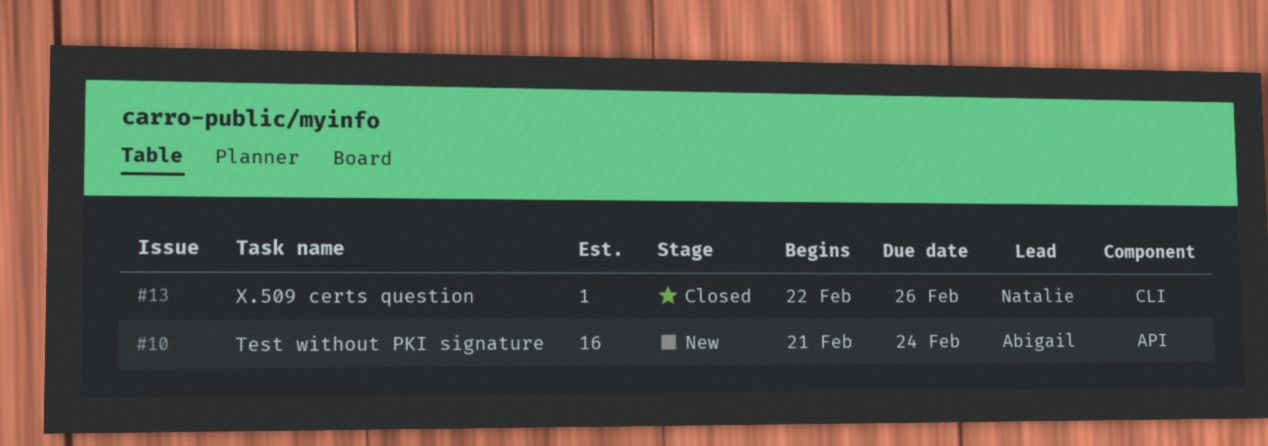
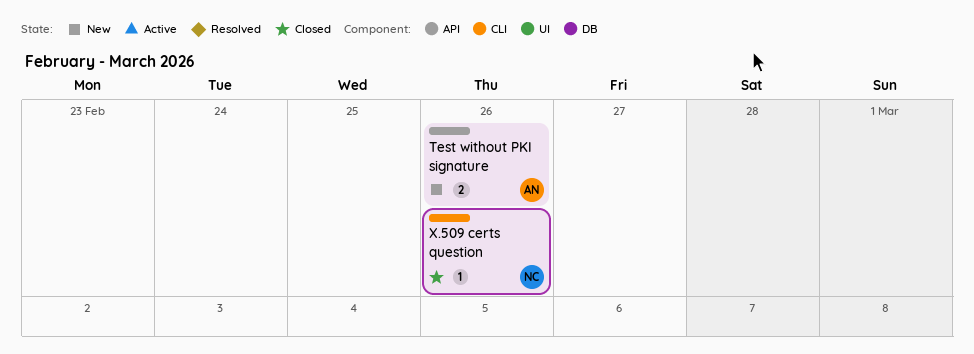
Test without PKI signature, estimate: 16 -> 2
Test without PKI signature, due: Feb 24 -> Feb 26

